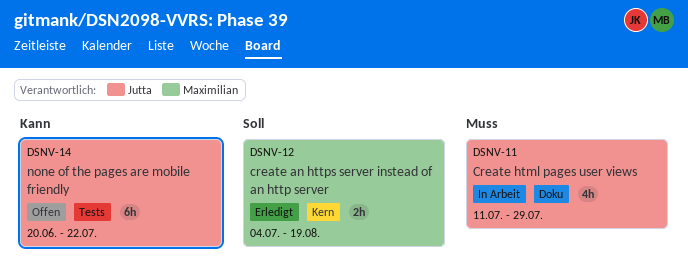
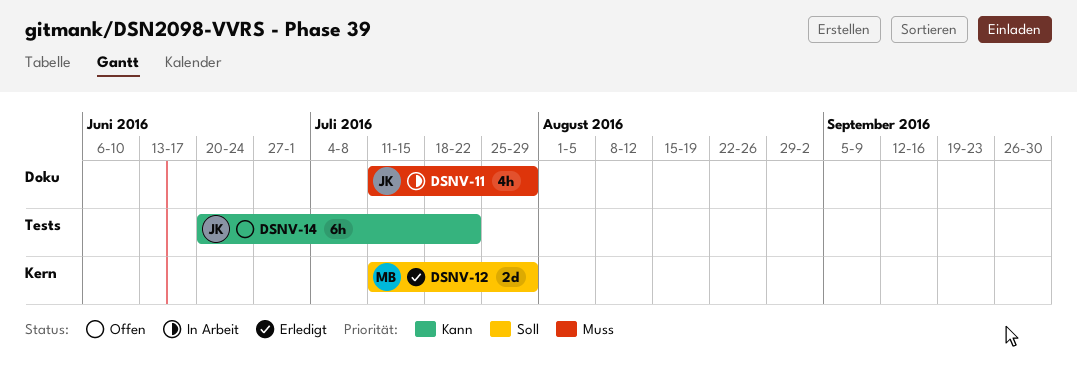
DSNV-12, estimate: 2h -> 2d
DSNV-12, start: Jul 4 -> Jul 11
DSNV-12, due: Aug 19 -> Jul 29

